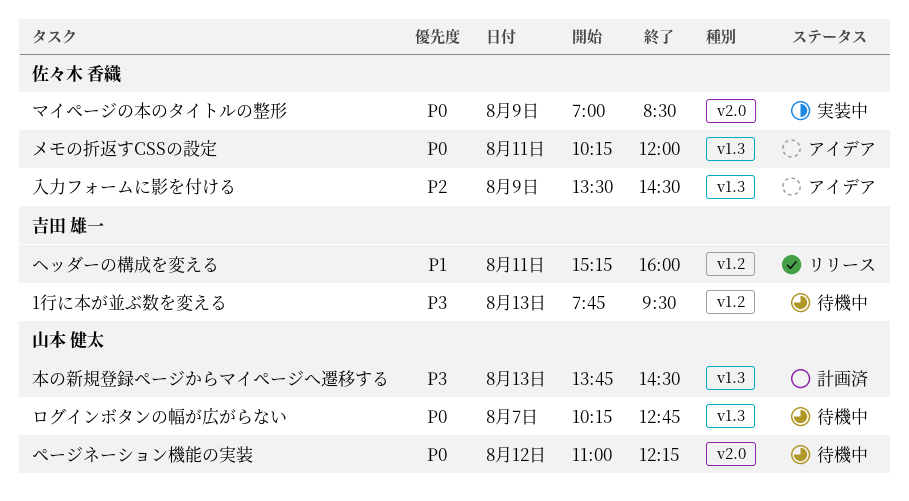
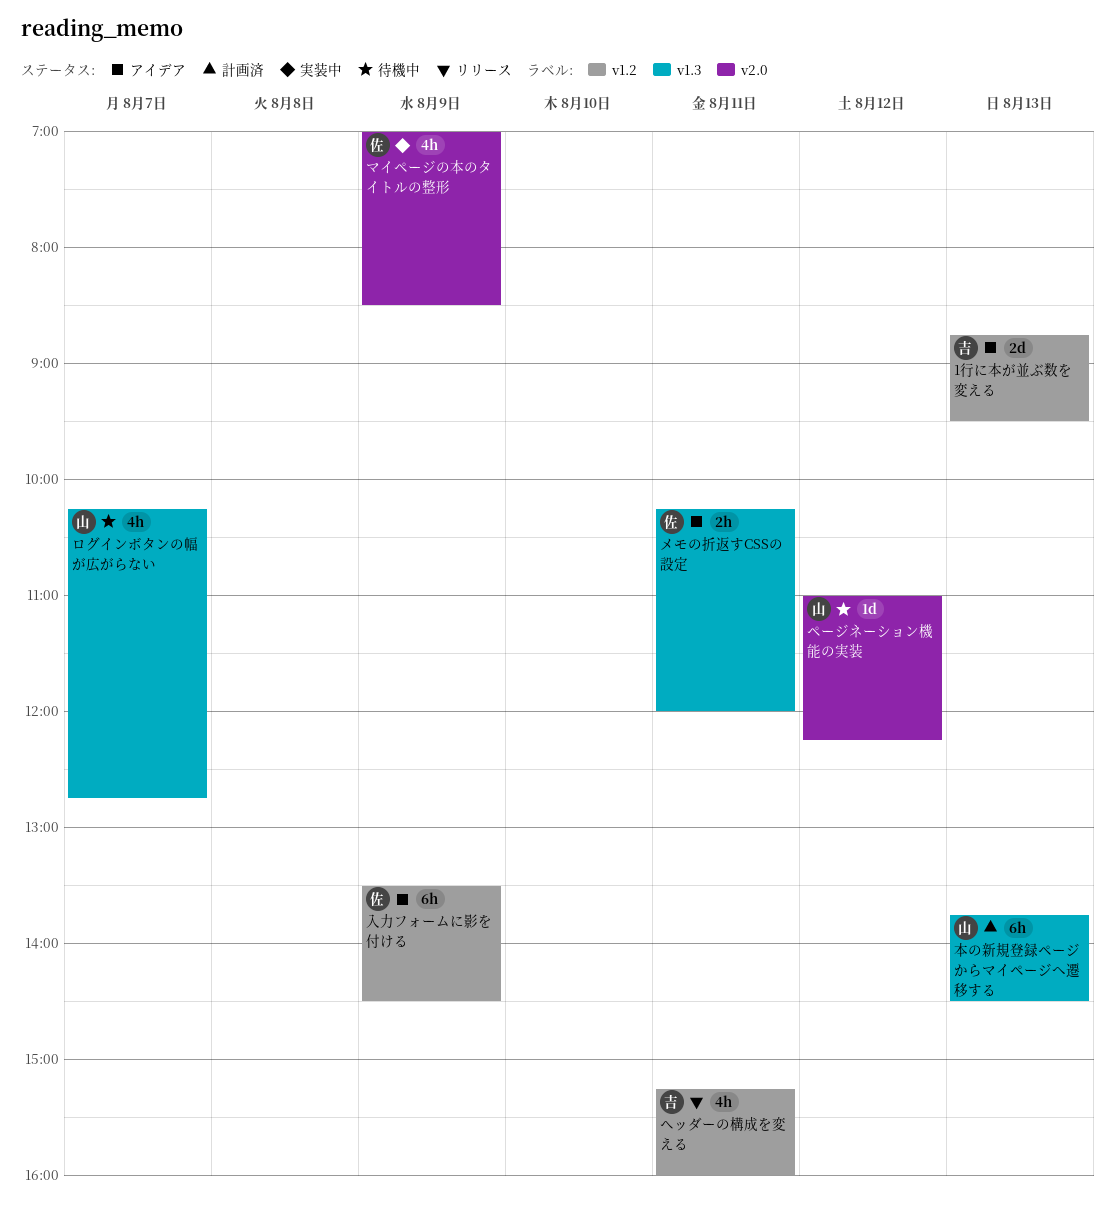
1行に本が並ぶ数を変える, status: 待機中 -> アイデア
1行に本が並ぶ数を変える, begins: 07:45 -> 08:45
入力フォームに影を付ける, label: v1.3 -> v1.2

